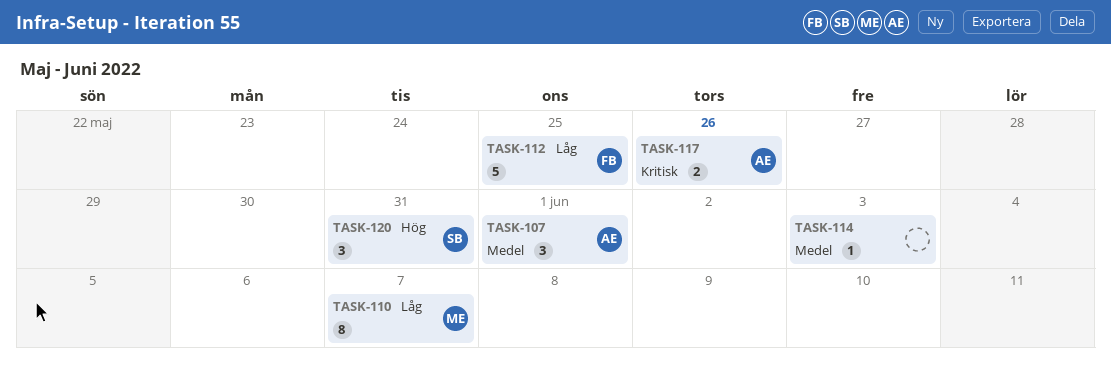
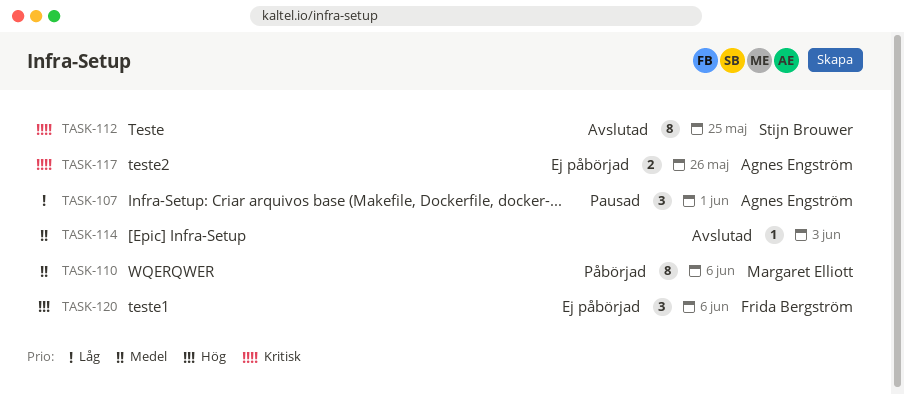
TASK-107, priority: Medel -> Låg
TASK-110, priority: Låg -> Medel
TASK-110, due: Jun 7 -> Jun 6
TASK-112, owner: Frida Bergström -> Stijn Brouwer
TASK-112, priority: Låg -> Kritisk
TASK-112, estimate: 5 -> 8
TASK-120, owner: Stijn Brouwer -> Frida Bergström
TASK-120, due: May 31 -> Jun 6

